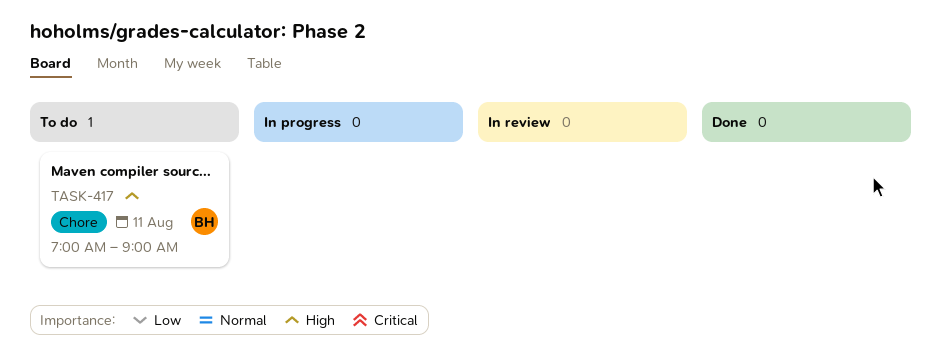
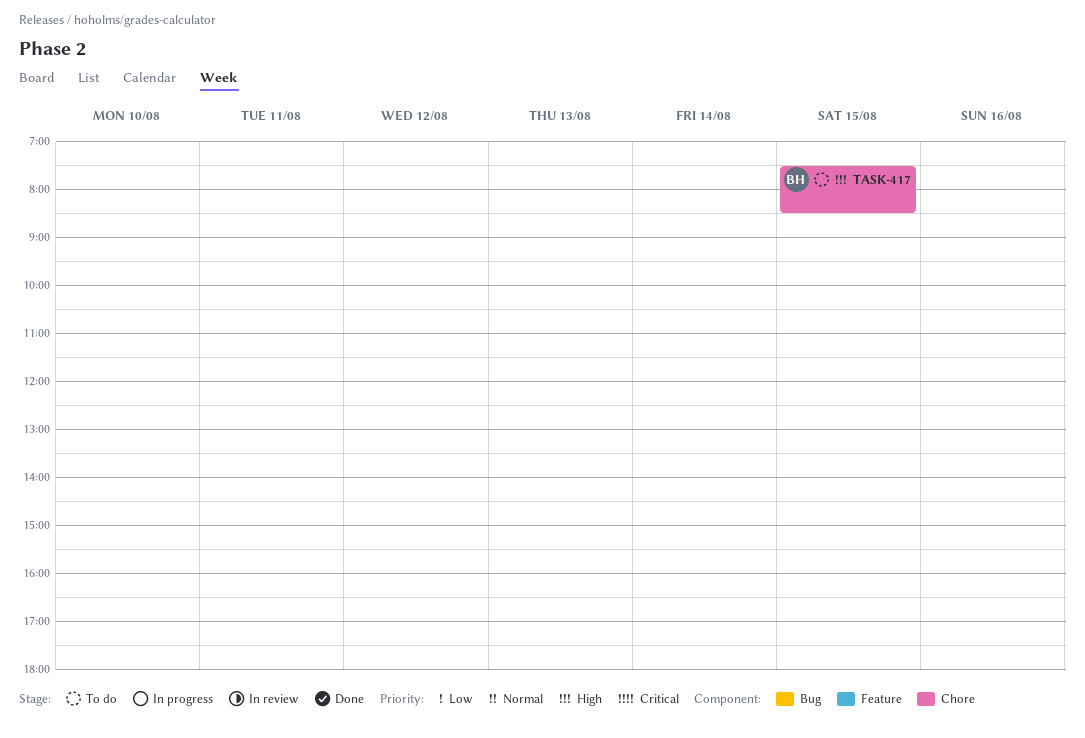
TASK-417, day: Aug 11 -> Aug 15
TASK-417, begins: 07:00 -> 07:30
TASK-417, ends: 09:00 -> 08:30

